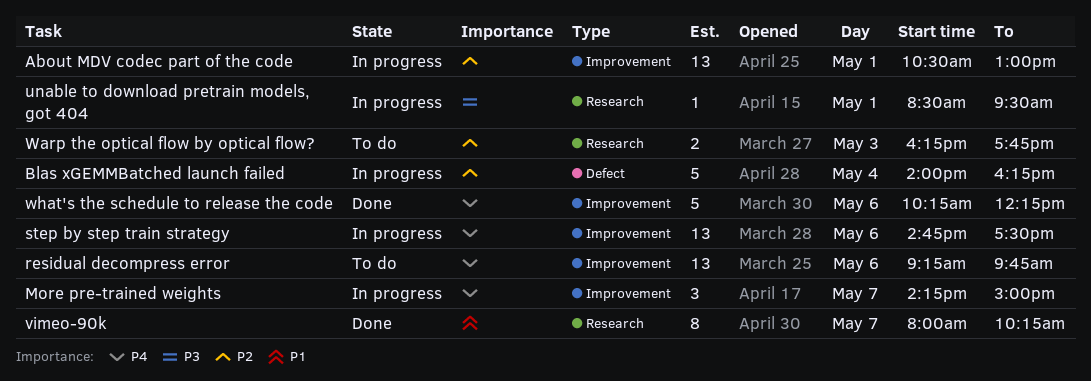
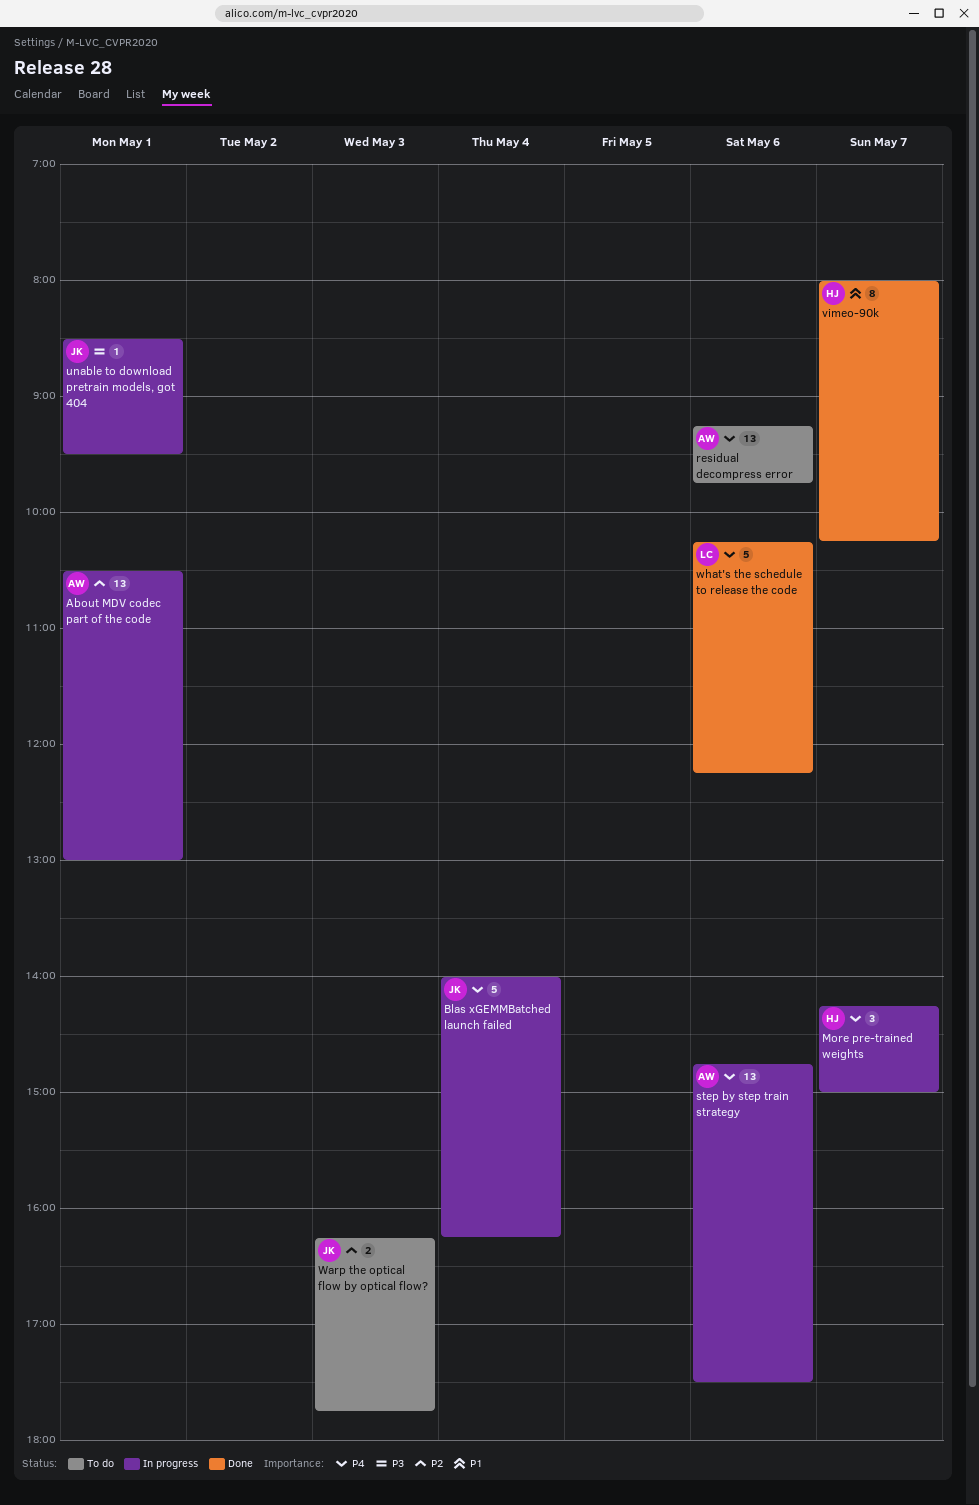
Blas xGEMMBatched launch failed, priority: P2 -> P4

